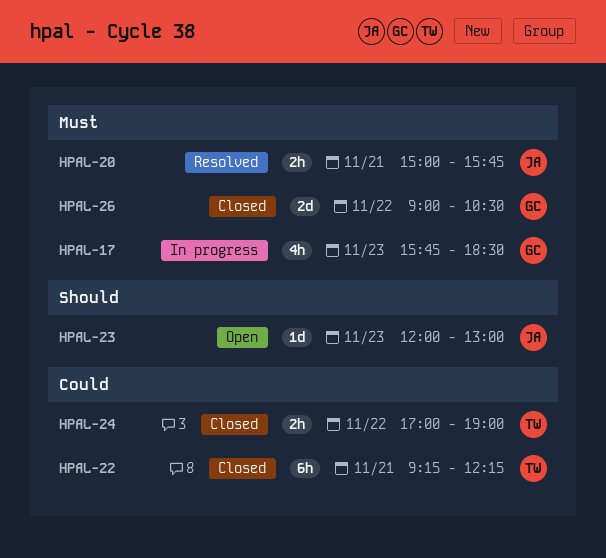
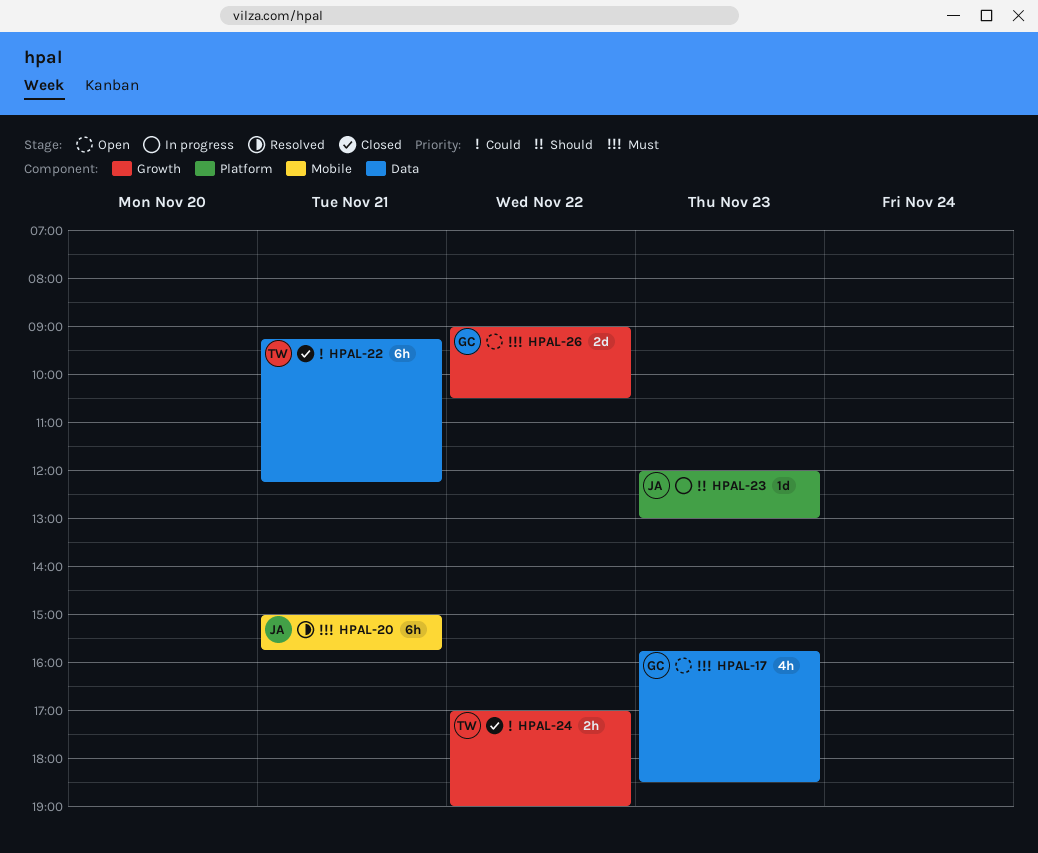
HPAL-17, status: In progress -> Open
HPAL-20, estimate: 2h -> 6h
HPAL-23, status: Open -> In progress
HPAL-26, status: Closed -> Open

